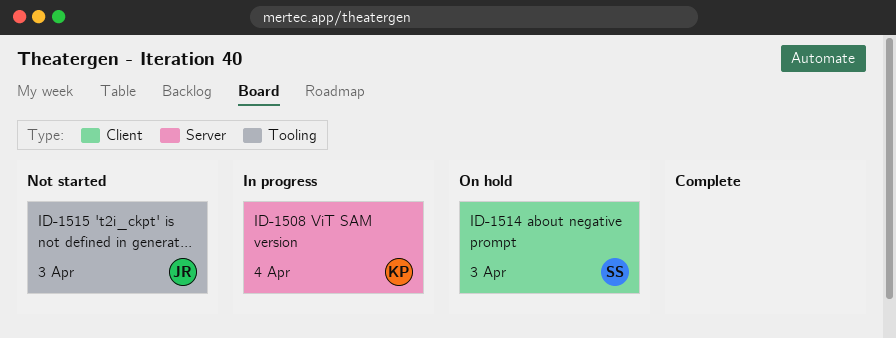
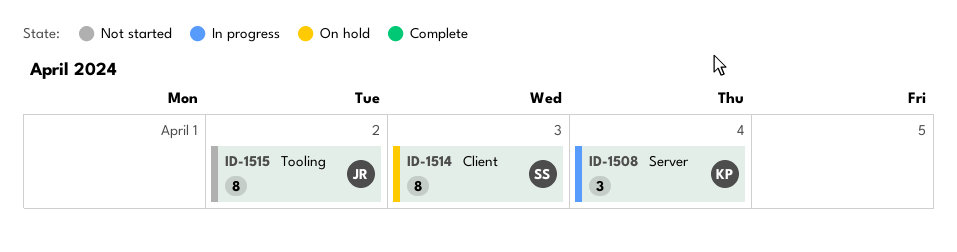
ID-1515, due: Apr 3 -> Apr 2

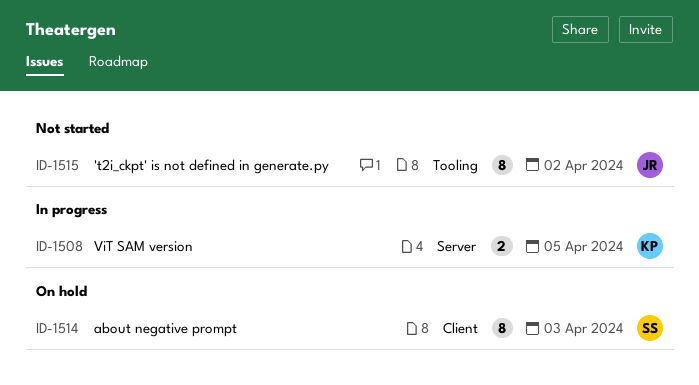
ID-1508, estimate: 3 -> 2
ID-1508, due: Apr 4 -> Apr 5

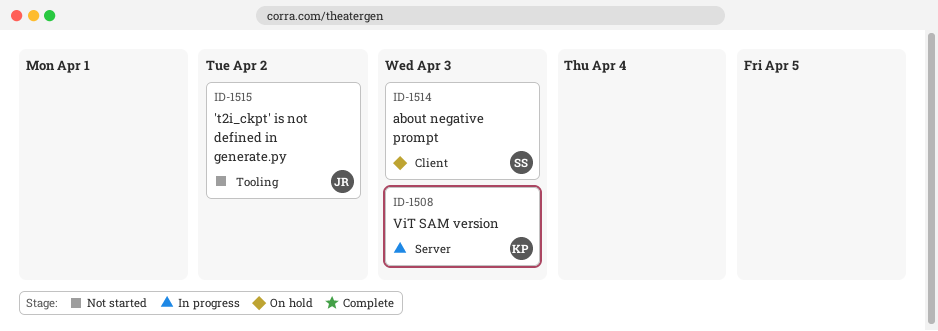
ID-1508, due: Apr 5 -> Apr 3

